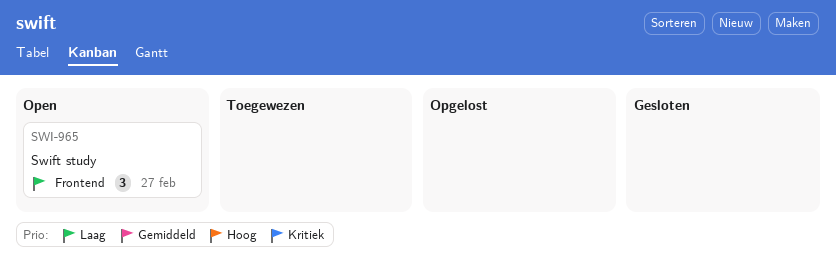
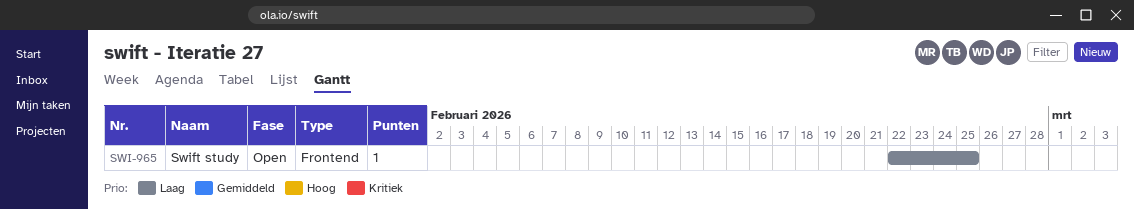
SWI-965, estimate: 3 -> 1
SWI-965, due: Feb 27 -> Feb 25

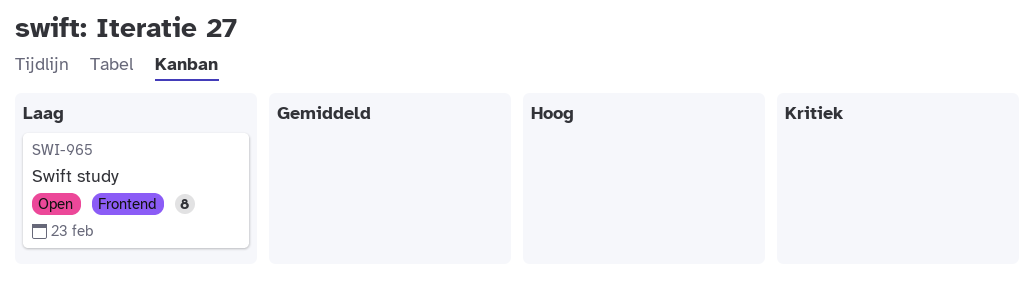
SWI-965, estimate: 1 -> 8
SWI-965, due: Feb 25 -> Feb 23

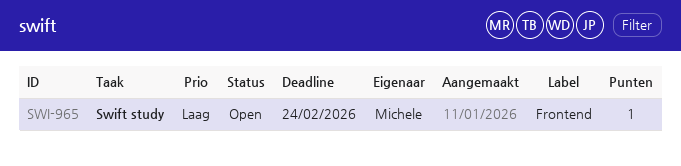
SWI-965, estimate: 8 -> 1
SWI-965, due: Feb 23 -> Feb 24

